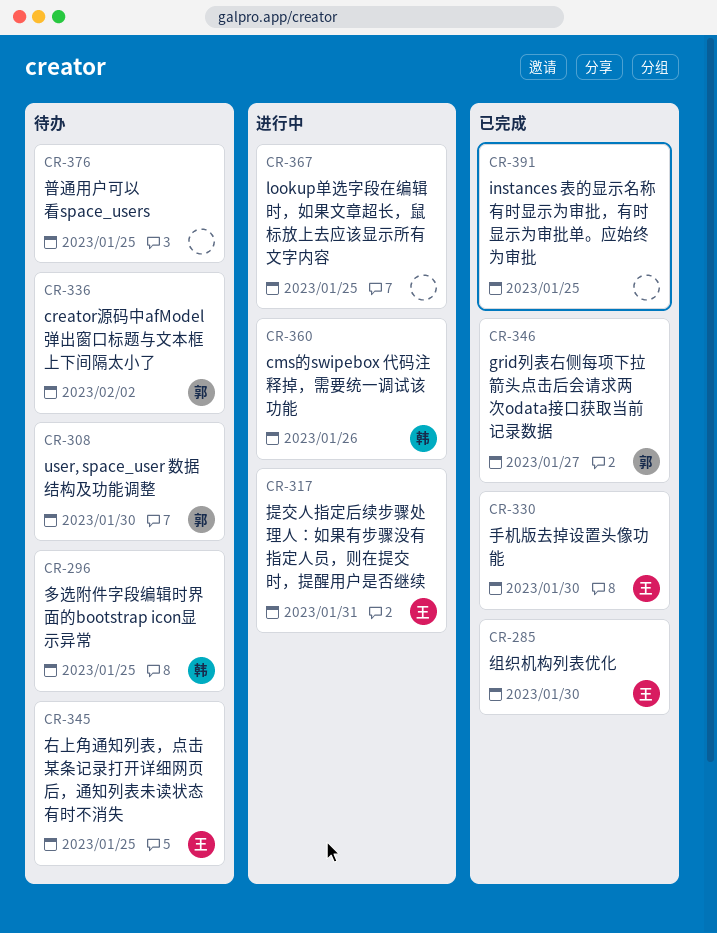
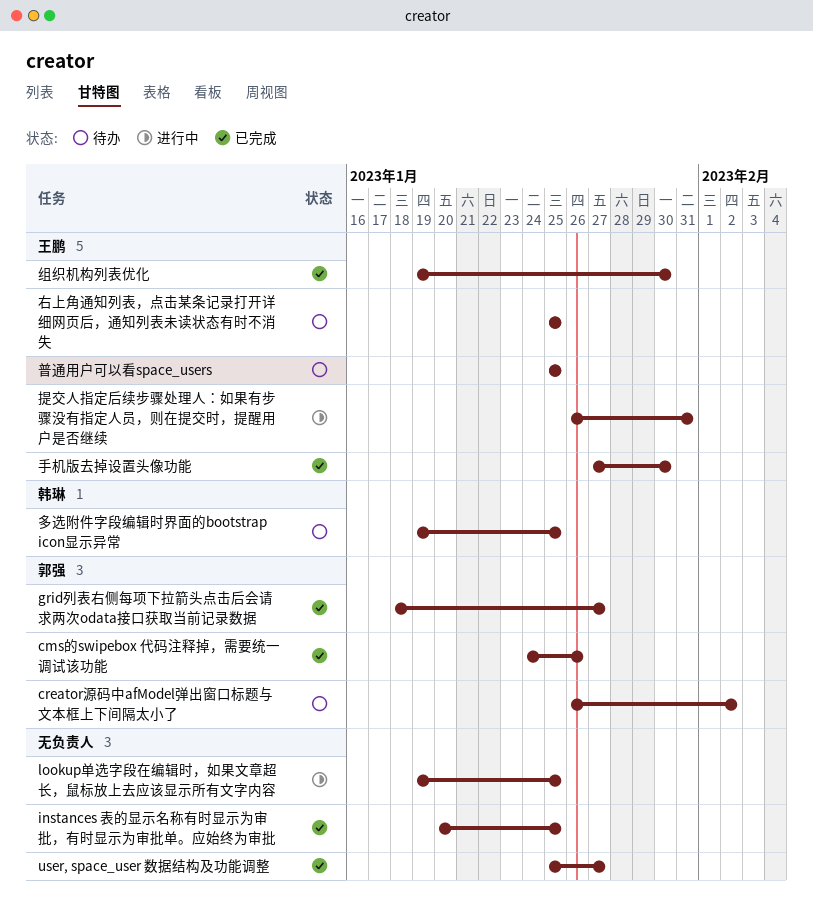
cms的swipebox 代码注释掉，需要统一调试该功能, status: 进行中 -> 已完成
cms的swipebox 代码注释掉，需要统一调试该功能, owner: 韩琳 -> 郭强
user, space_user 数据结构及功能调整, status: 待办 -> 已完成
user, space_user 数据结构及功能调整, owner: 郭强 -> none
user, space_user 数据结构及功能调整, due: Jan 30 -> Jan 27
普通用户可以看space_users, owner: none -> 王鹏

